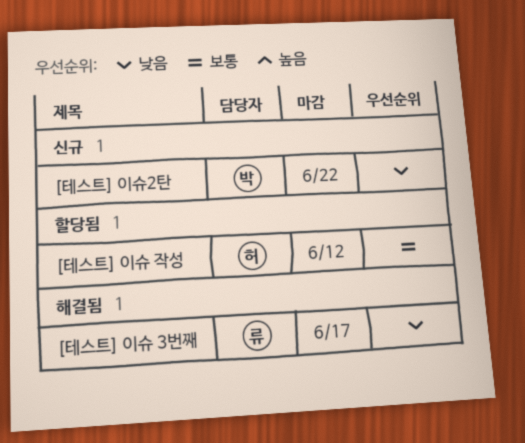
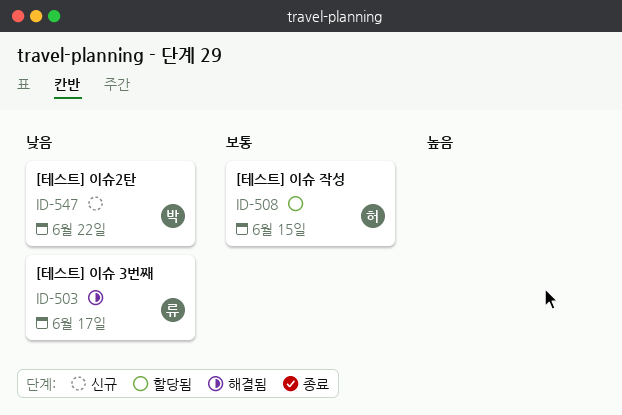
[테스트] 이슈 작성, due: Jun 12 -> Jun 15

